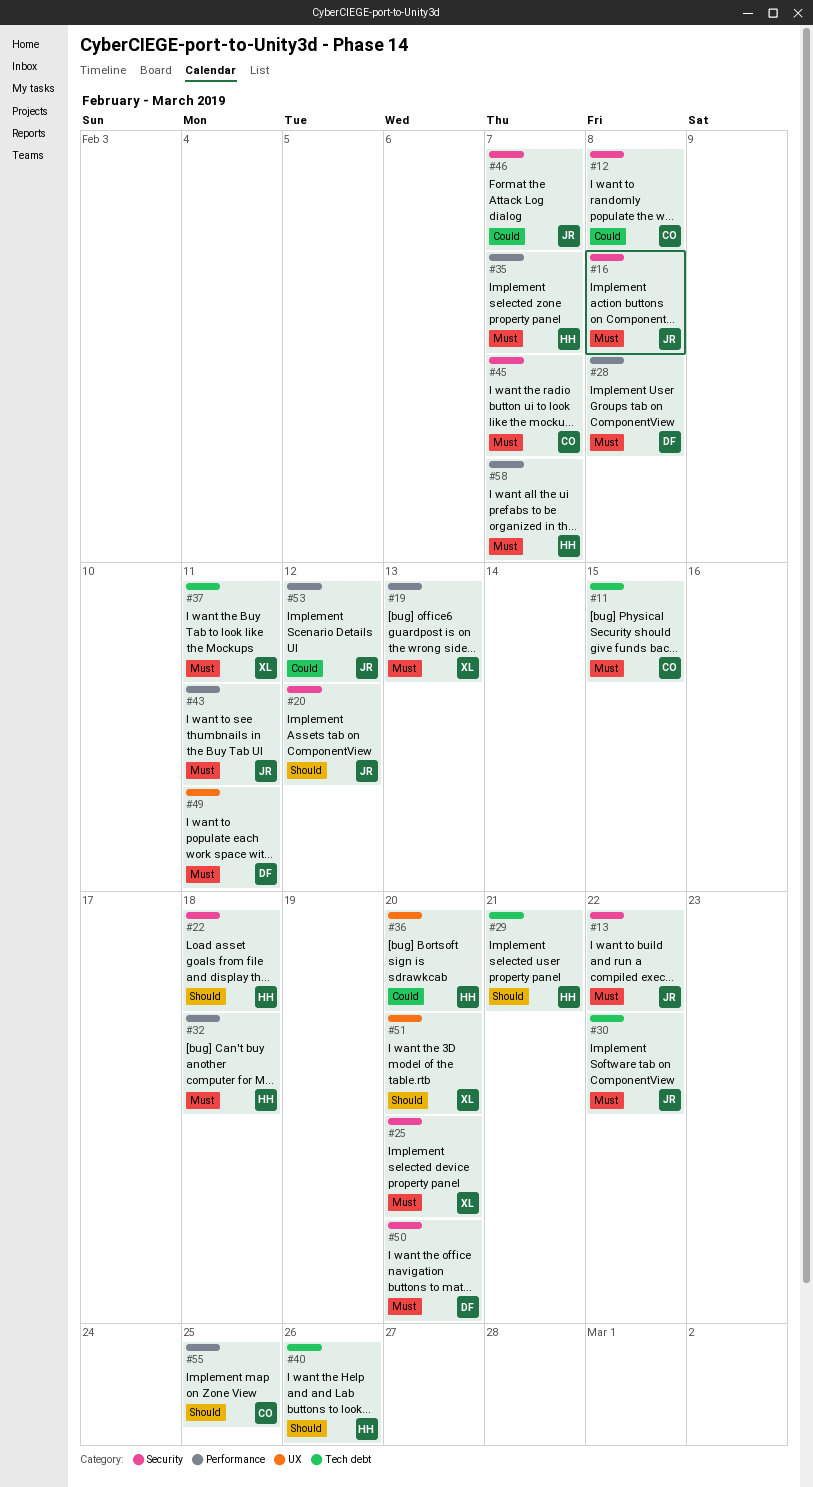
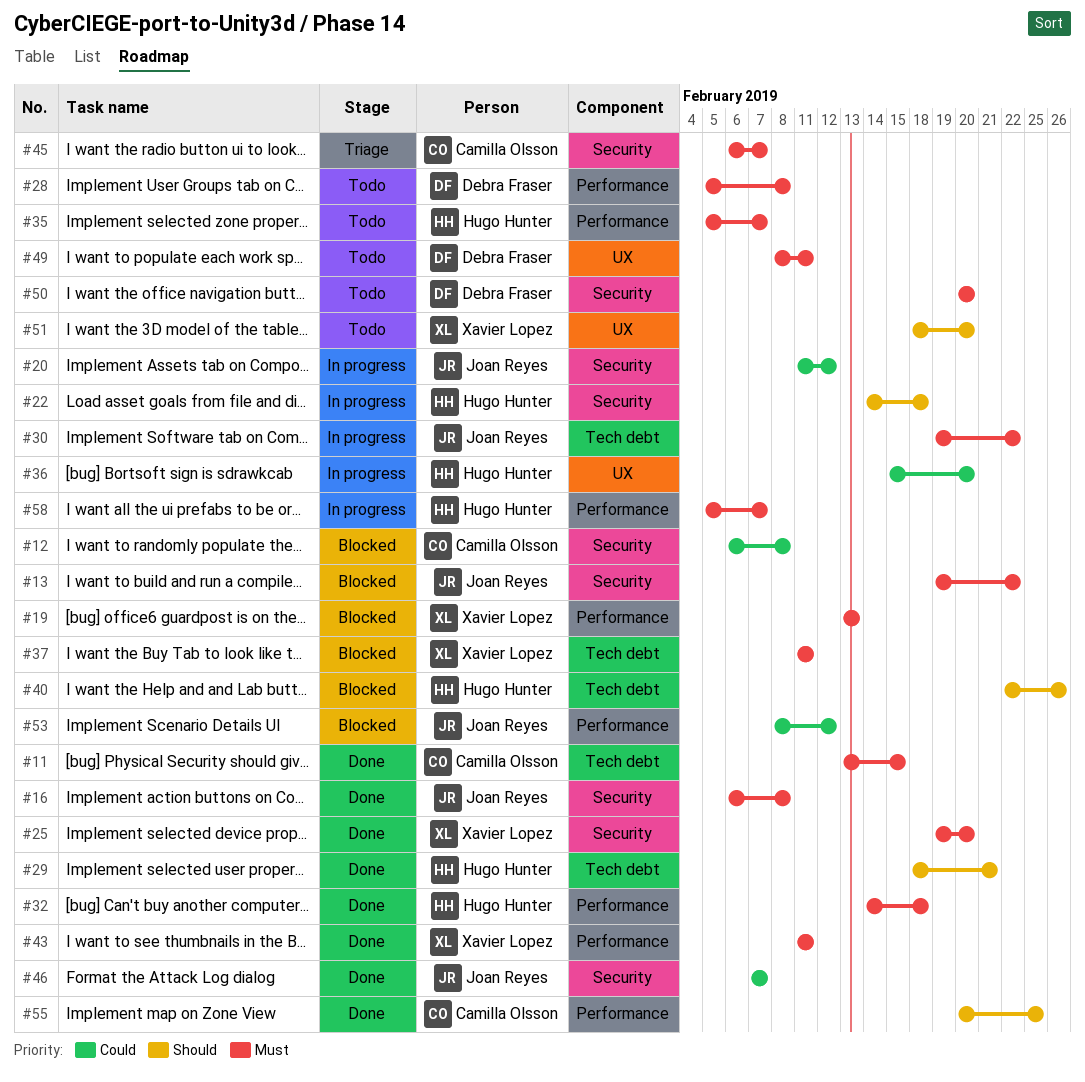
#20, priority: Should -> Could
#43, owner: Joan Reyes -> Xavier Lopez

